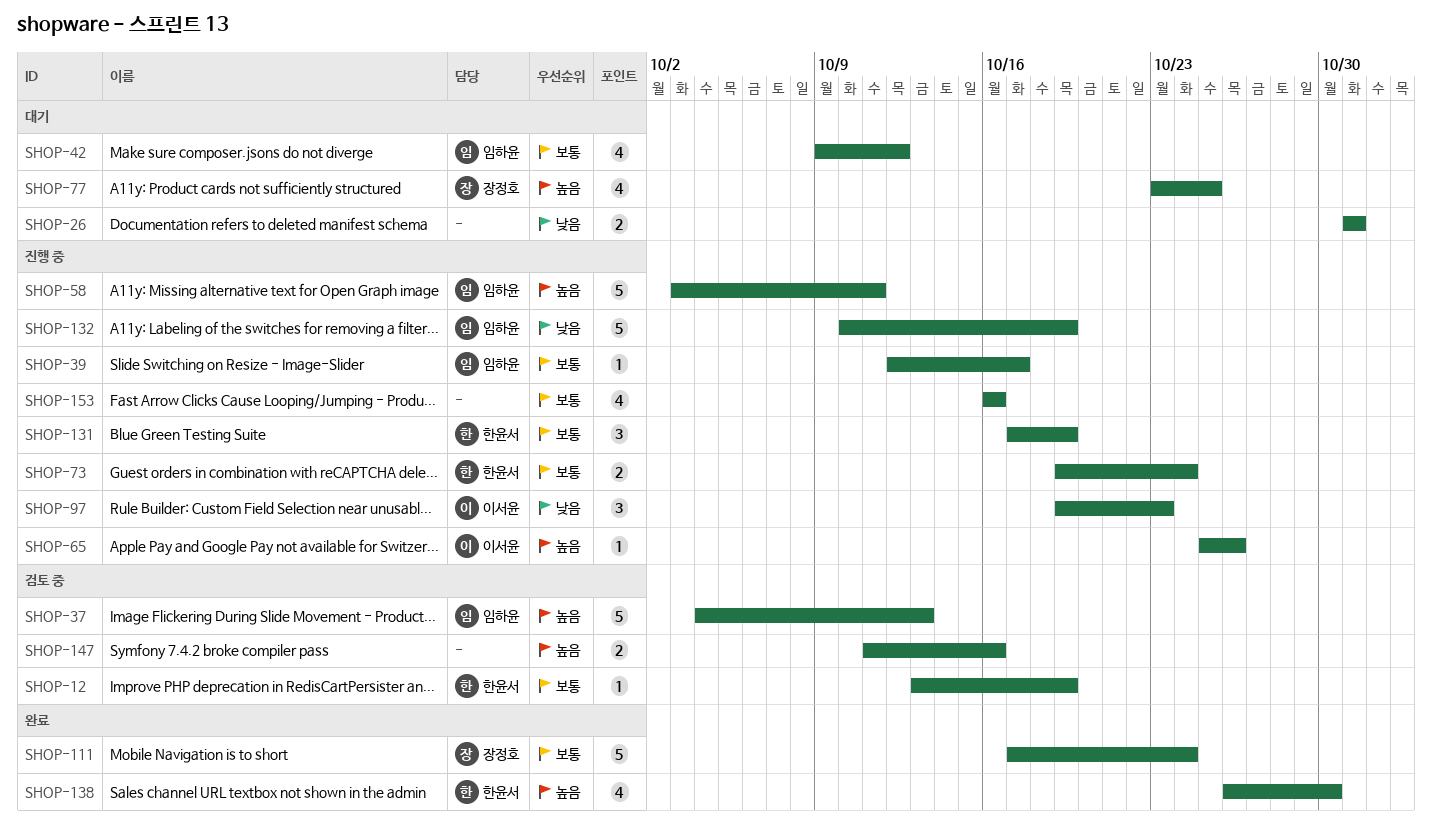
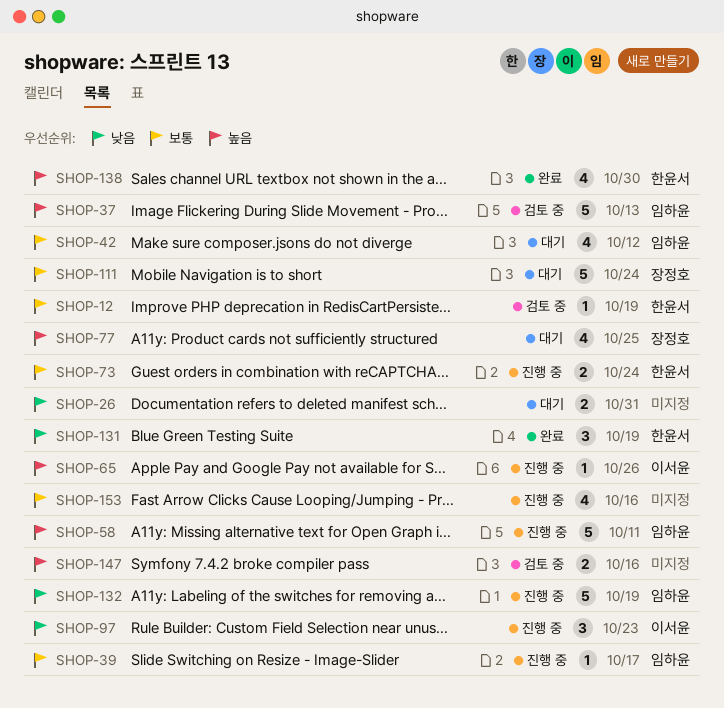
SHOP-111, status: 완료 -> 대기
SHOP-131, status: 진행 중 -> 완료
SHOP-131, priority: 보통 -> 낮음

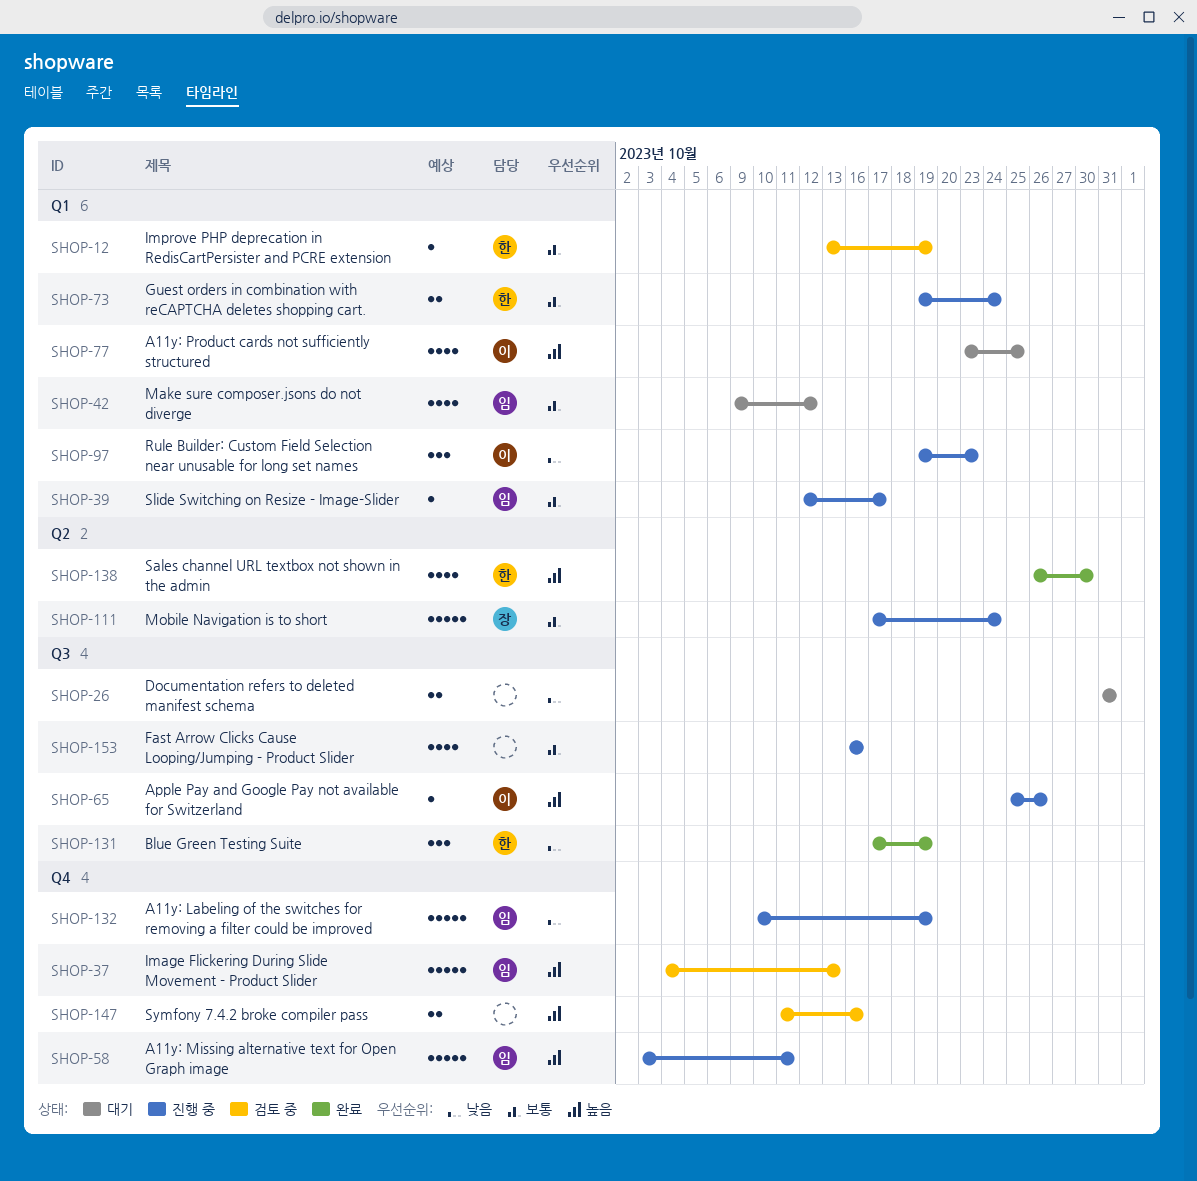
SHOP-77, owner: 장정호 -> 이서윤
SHOP-111, status: 대기 -> 진행 중

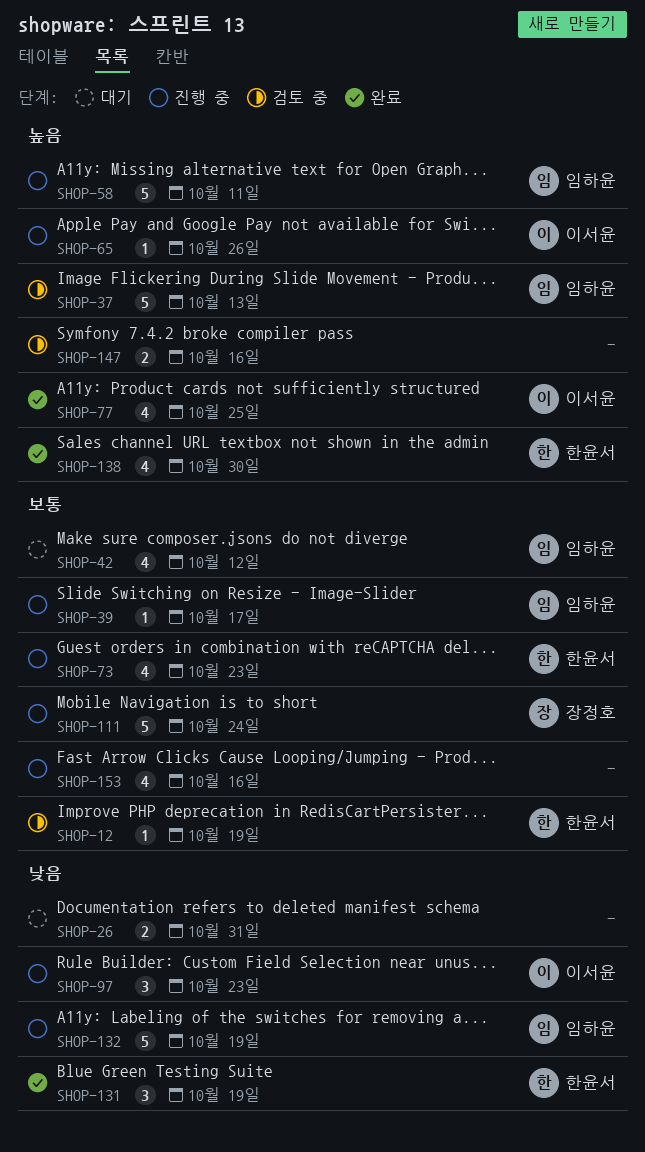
SHOP-73, estimate: 2 -> 4
SHOP-73, due: Oct 24 -> Oct 23
SHOP-77, status: 대기 -> 완료

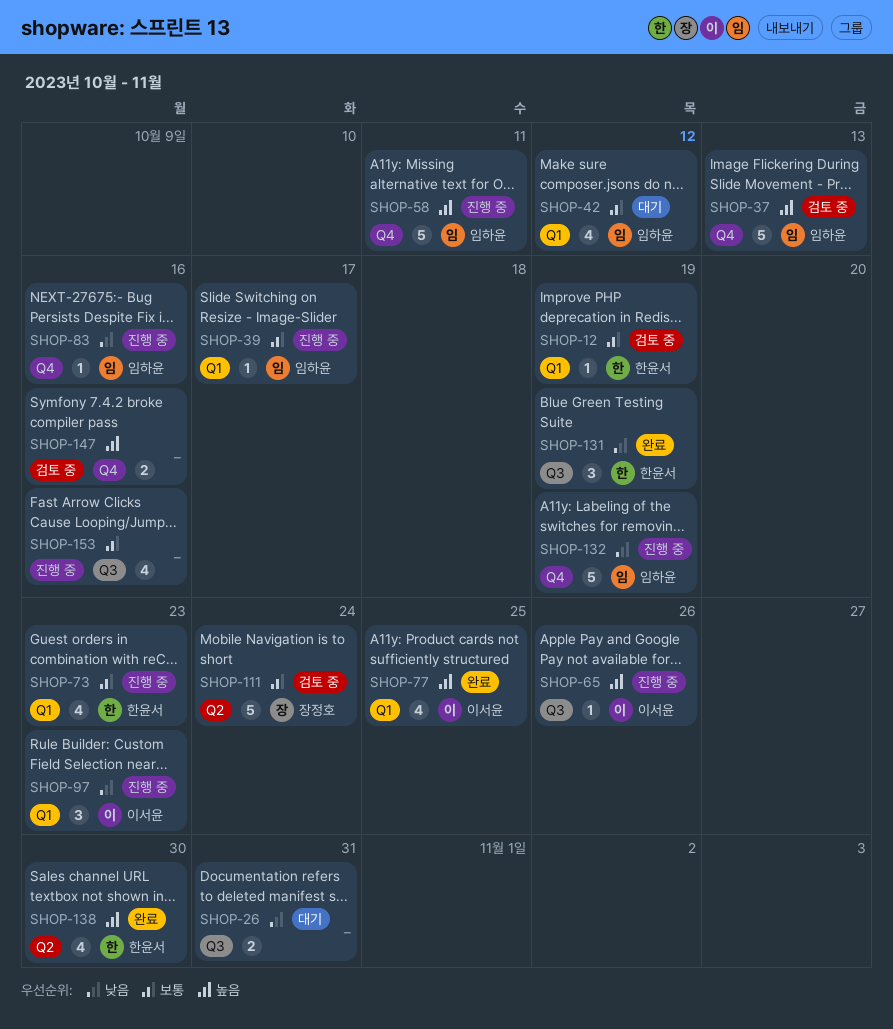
SHOP-83: none -> present
SHOP-111, status: 진행 중 -> 검토 중

